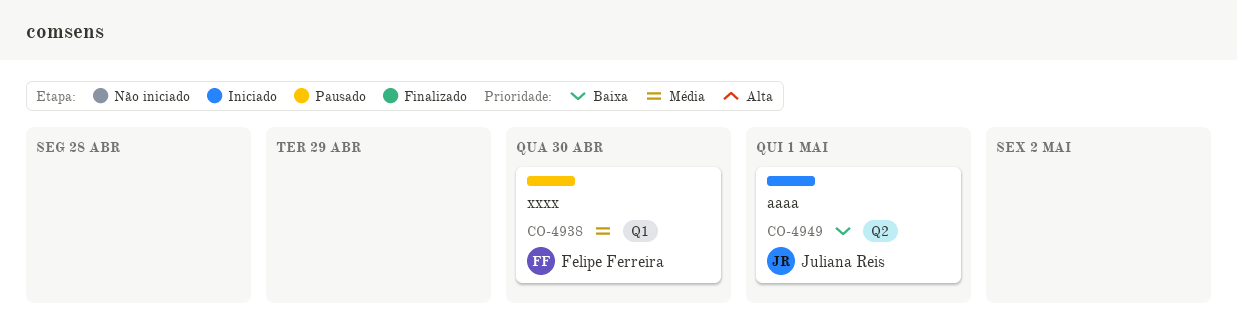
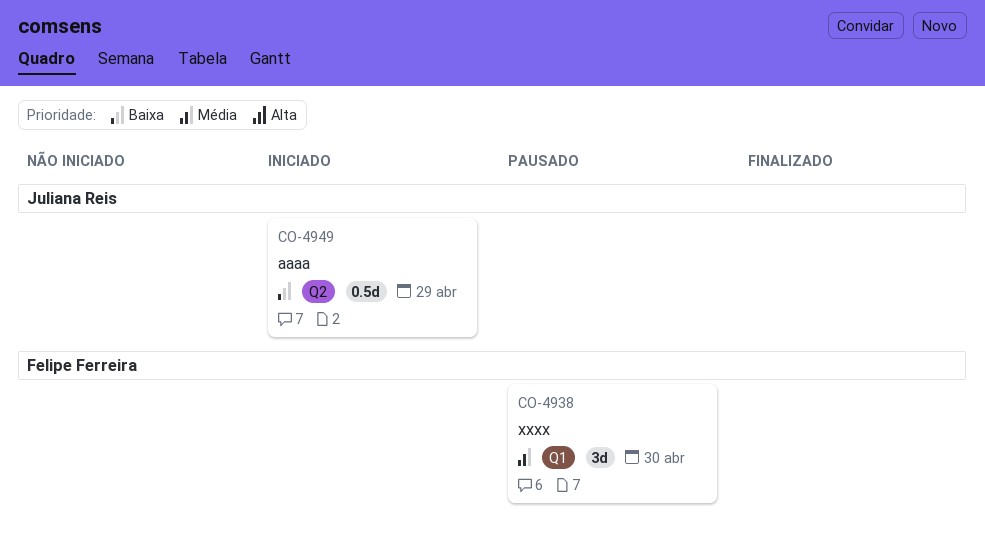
CO-4949, due: May 1 -> Apr 29

